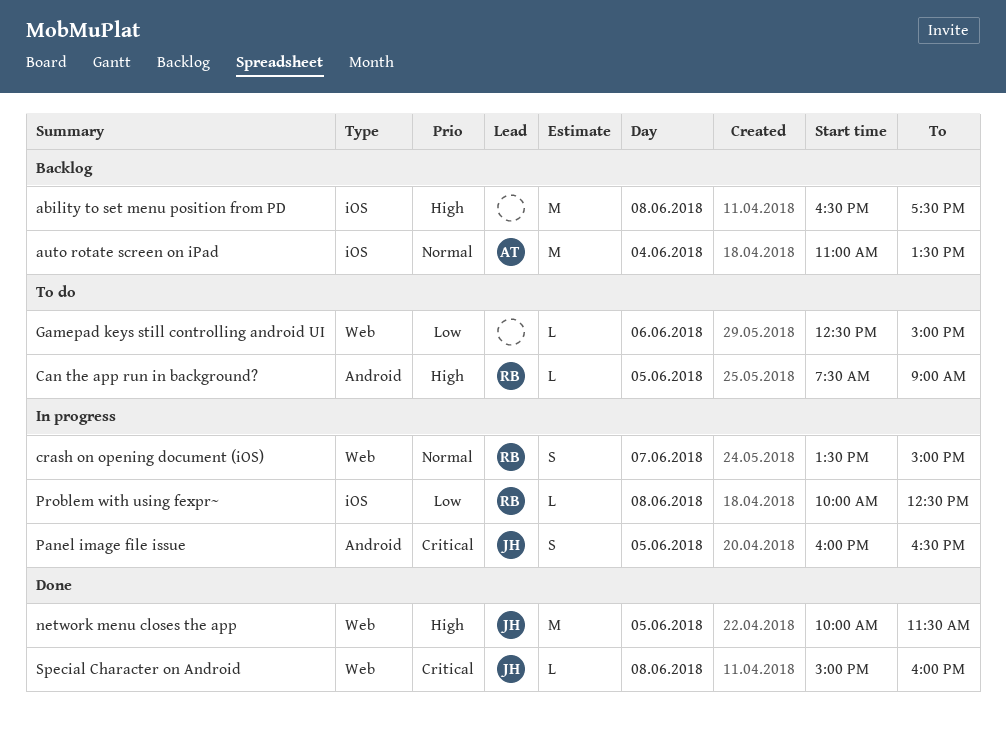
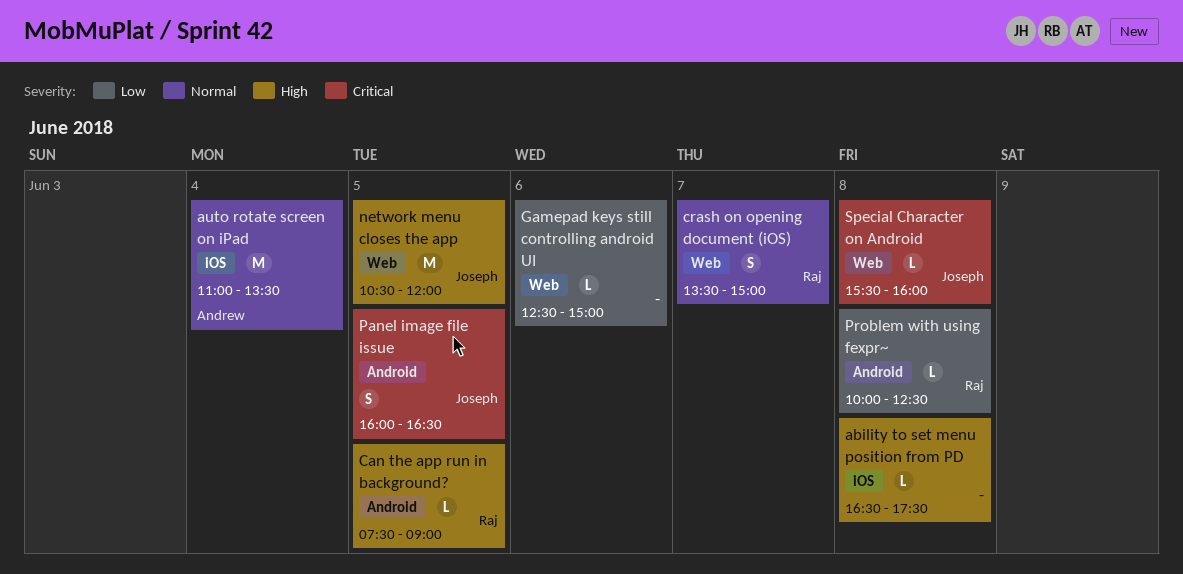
ability to set menu position from PD, estimate: M -> L
network menu closes the app, begins: 10:00 -> 10:30
network menu closes the app, ends: 11:30 -> 12:00
Problem with using fexpr~, label: iOS -> Android
Special Character on Android, begins: 15:00 -> 15:30

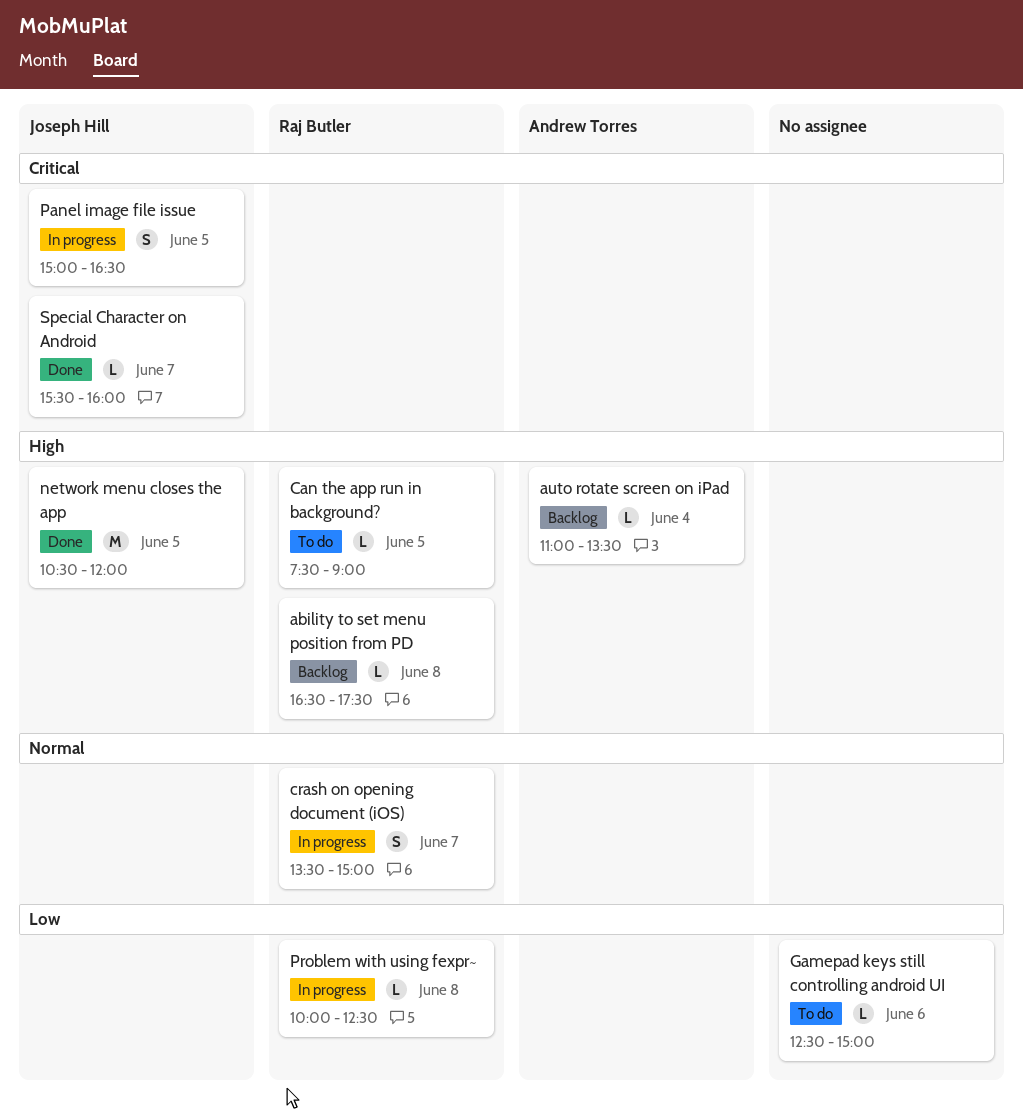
ability to set menu position from PD, owner: none -> Raj Butler
auto rotate screen on iPad, priority: Normal -> High
auto rotate screen on iPad, estimate: M -> L
Panel image file issue, begins: 16:00 -> 15:00
Special Character on Android, day: Jun 8 -> Jun 7

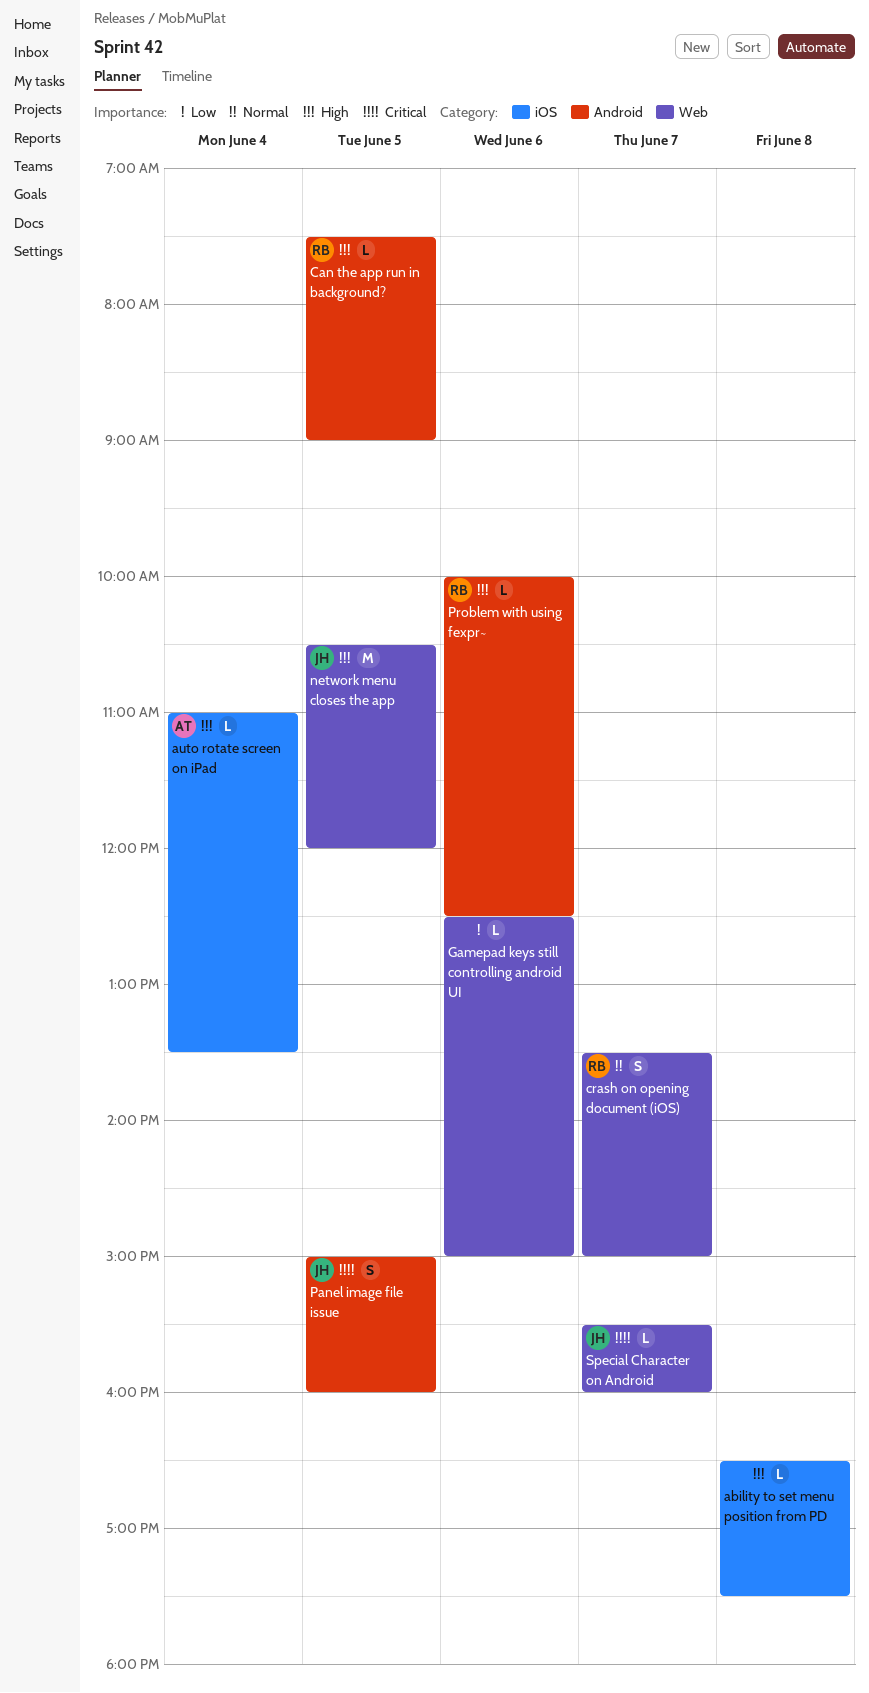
ability to set menu position from PD, owner: Raj Butler -> none
Panel image file issue, ends: 16:30 -> 16:00
Problem with using fexpr~, priority: Low -> High
Problem with using fexpr~, day: Jun 8 -> Jun 6

